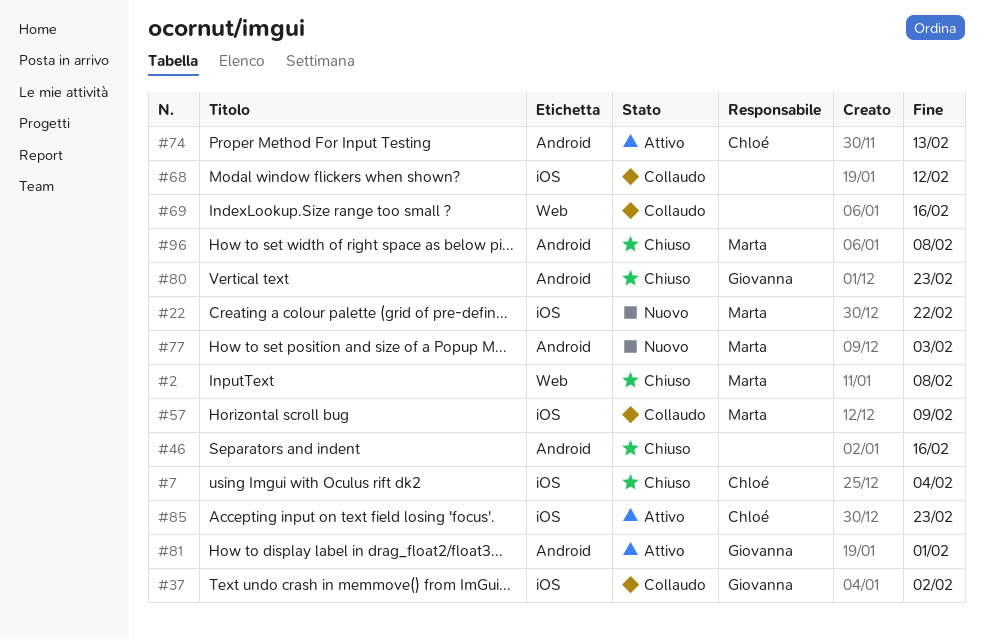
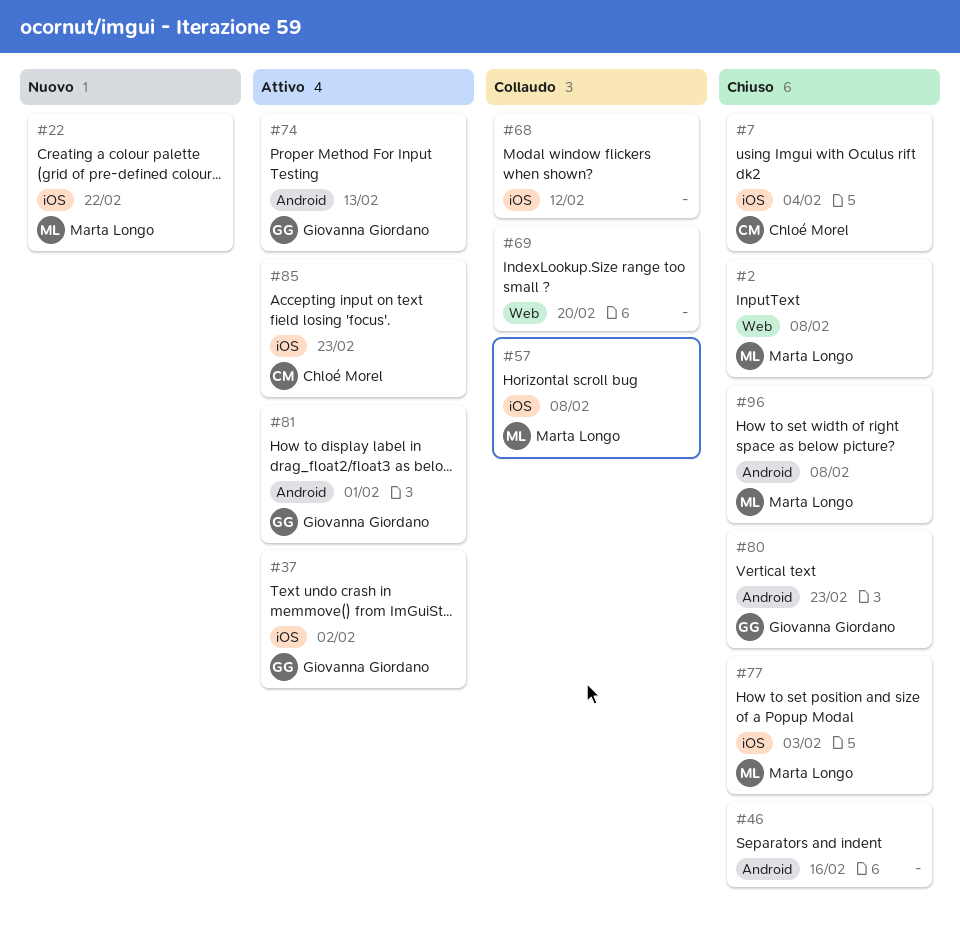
#37, status: Collaudo -> Attivo
#57, due: Feb 9 -> Feb 8
#69, due: Feb 16 -> Feb 20
#74, owner: Chloé Morel -> Giovanna Giordano
#77, status: Nuovo -> Chiuso
#77, label: Android -> iOS

